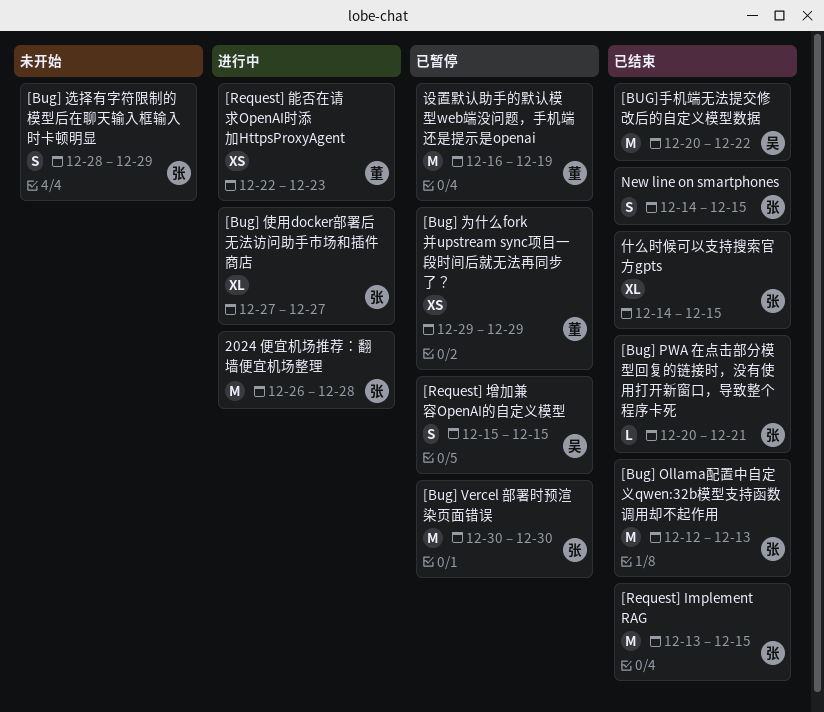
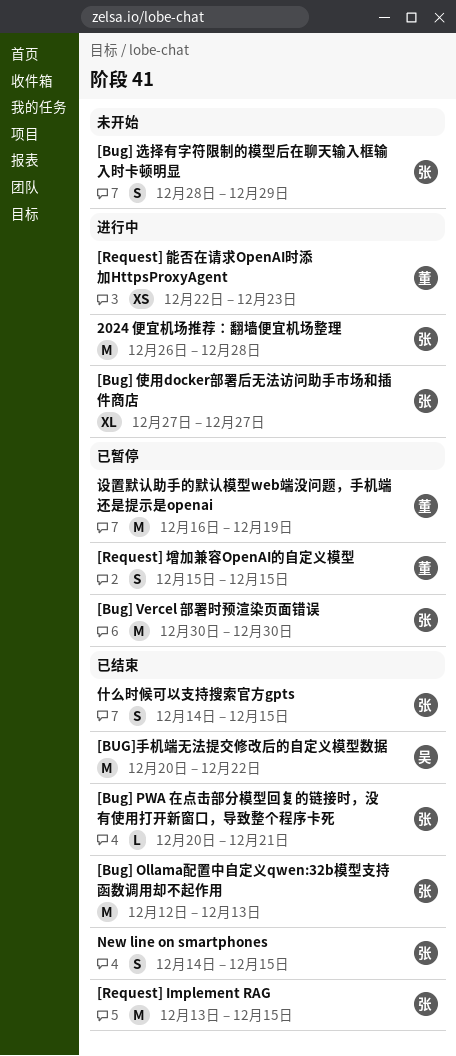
[Bug] 为什么fork并upstream sync项目一段时间后就无法再同步了？: present -> none
[Request] 增加兼容OpenAI的自定义模型, owner: 吴 -> 董
什么时候可以支持搜索官方gpts, estimate: XL -> S

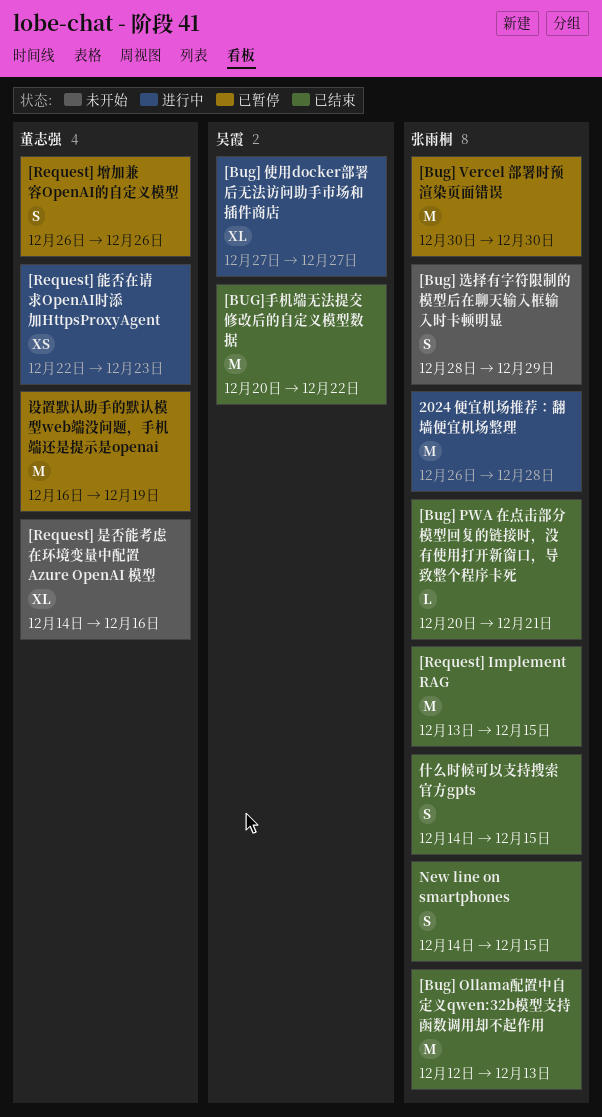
[Bug] 使用docker部署后无法访问助手市场和插件商店, owner: 张雨桐 -> 吴霞
[Request] 增加兼容OpenAI的自定义模型, start: Dec 15 -> Dec 26
[Request] 增加兼容OpenAI的自定义模型, due: Dec 15 -> Dec 26
[Request] 是否能考虑在环境变量中配置 Azure OpenAI 模型: none -> present

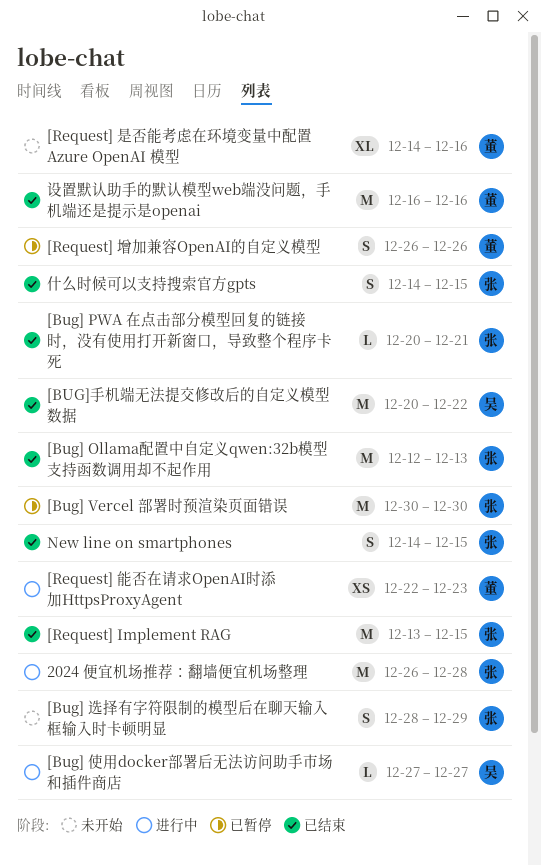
[Bug] 使用docker部署后无法访问助手市场和插件商店, estimate: XL -> L
设置默认助手的默认模型web端没问题，手机端还是提示是openai, status: 已暂停 -> 已结束
设置默认助手的默认模型web端没问题，手机端还是提示是openai, due: Dec 19 -> Dec 16

